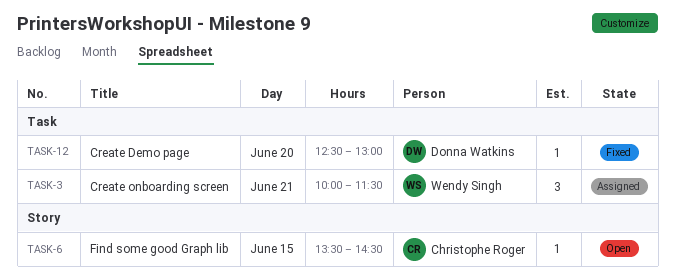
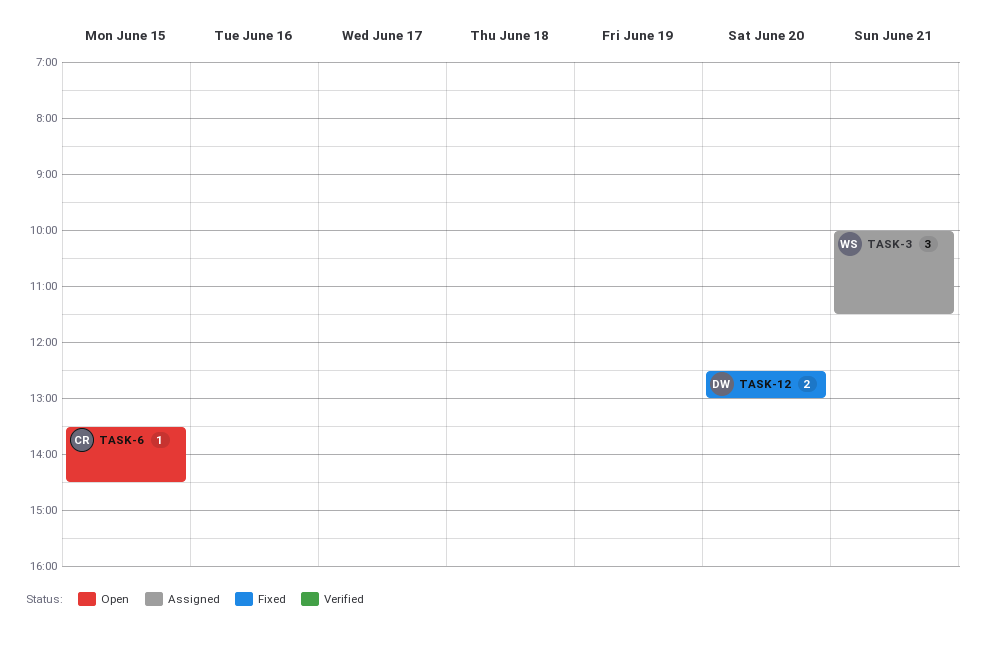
TASK-12, estimate: 1 -> 2

